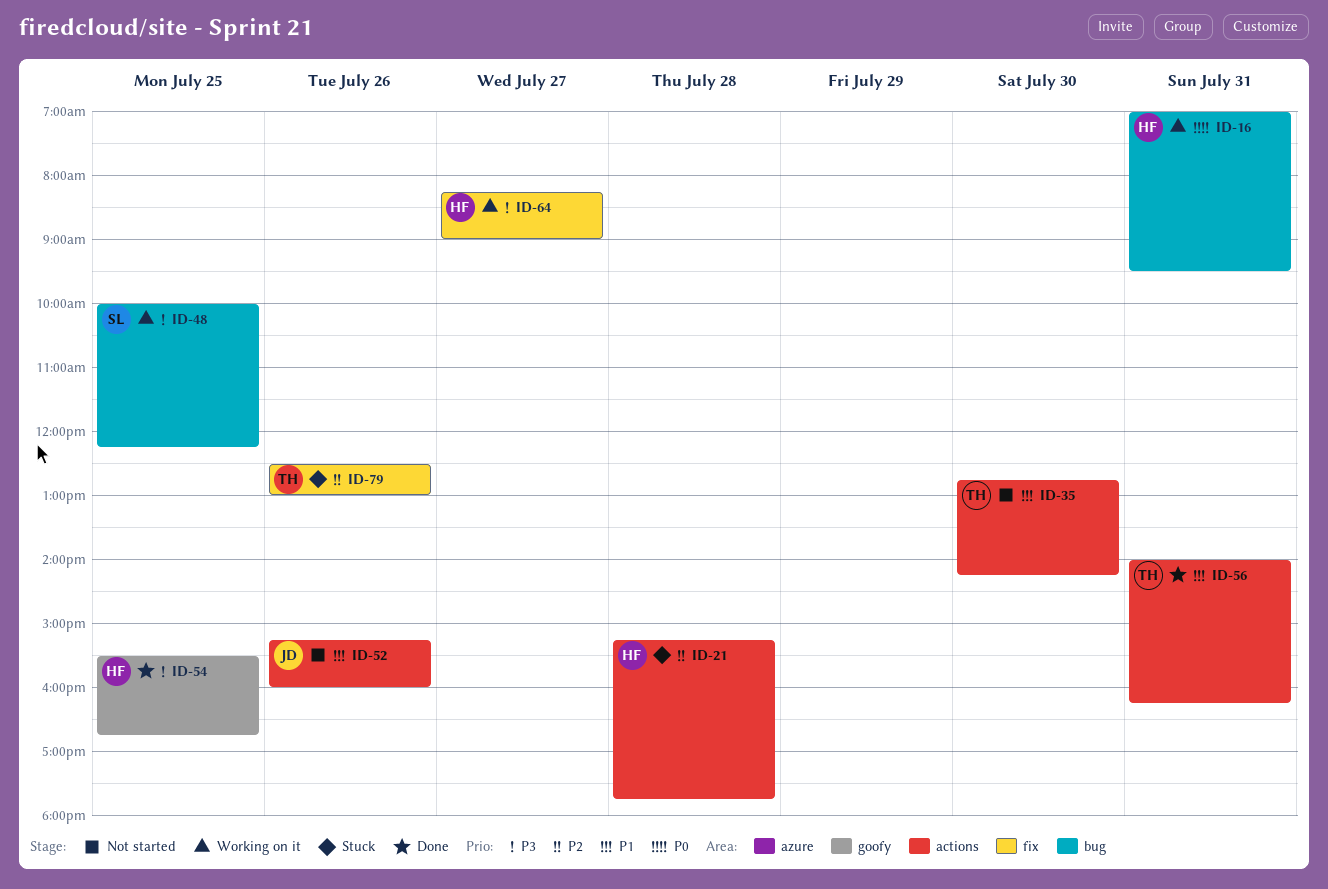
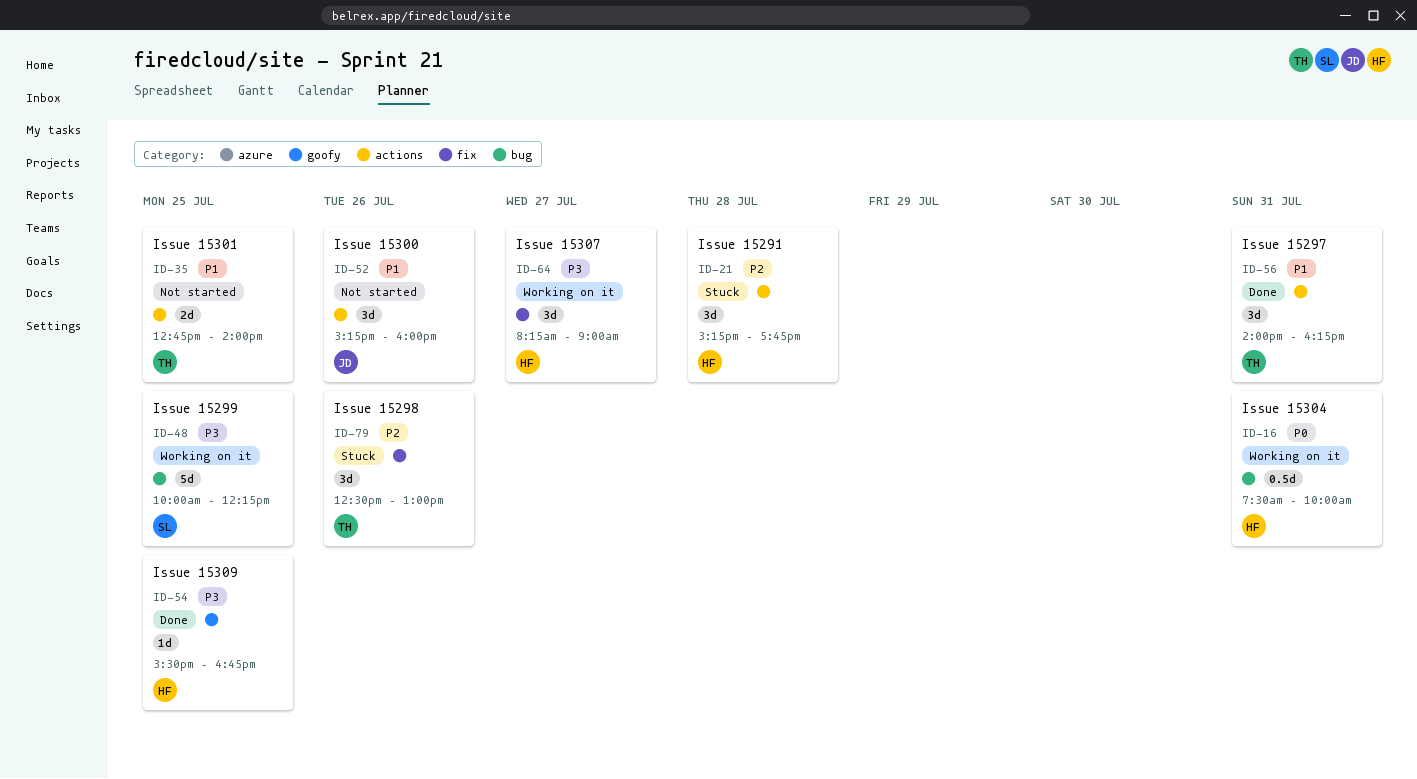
ID-16, begins: 07:00 -> 07:30
ID-16, ends: 09:30 -> 10:00
ID-35, day: Jul 30 -> Jul 25
ID-35, ends: 14:15 -> 14:00

